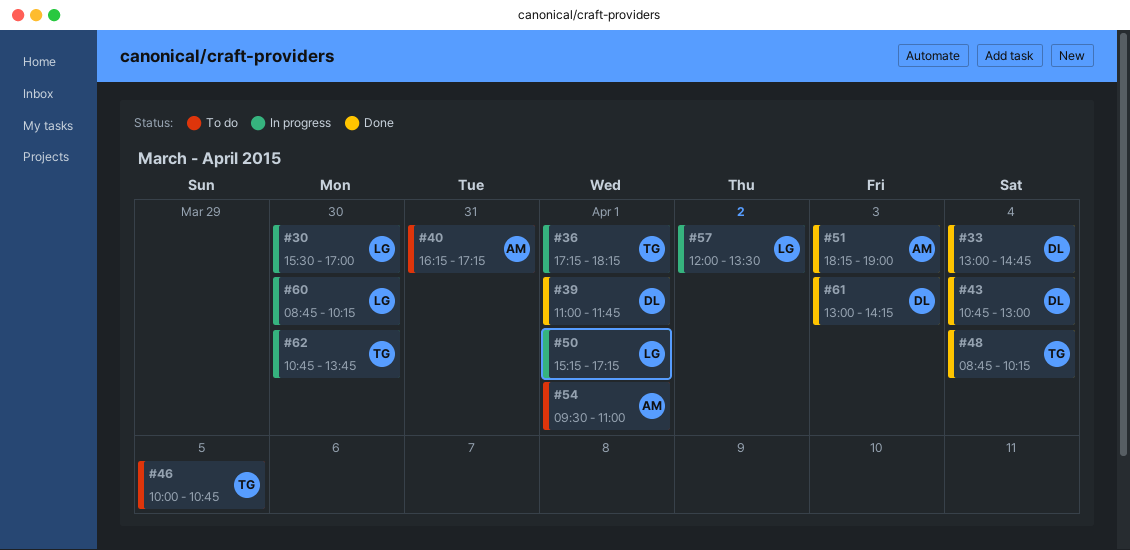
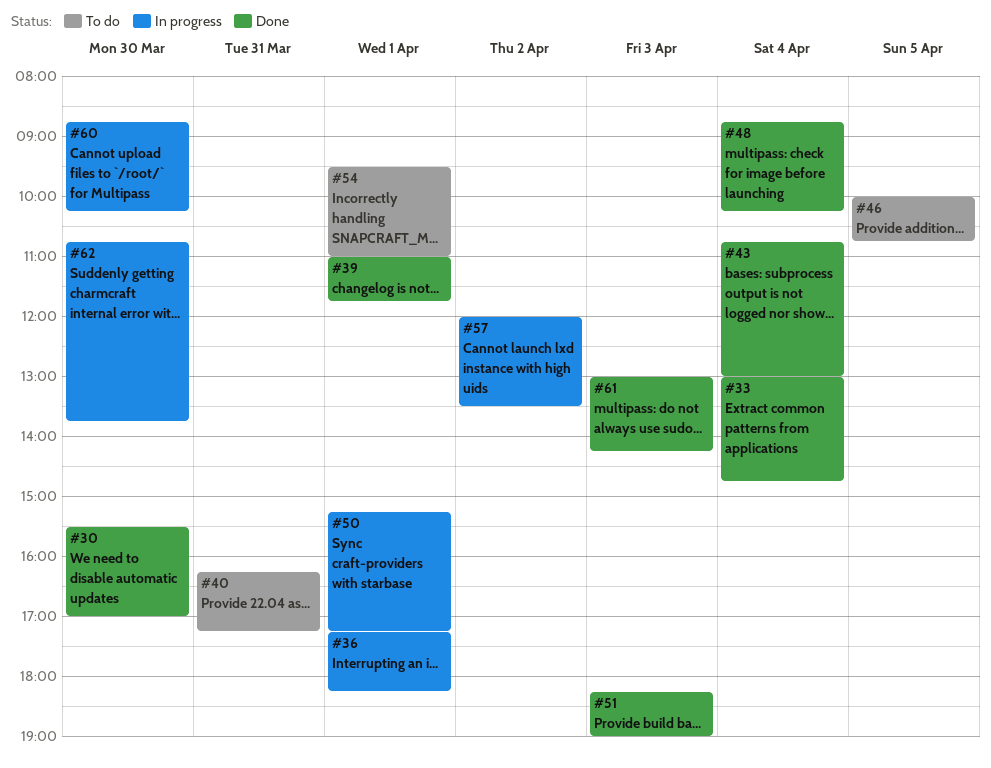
#30, status: In progress -> Done

